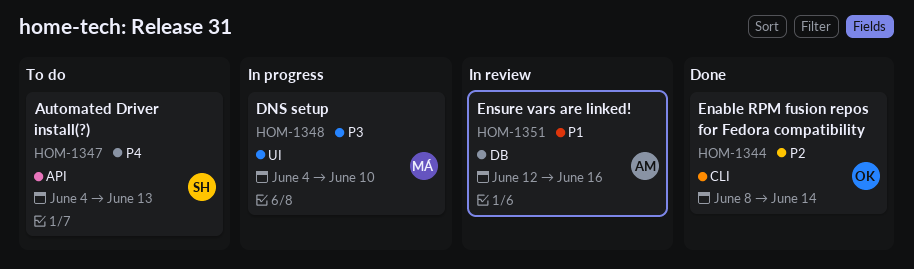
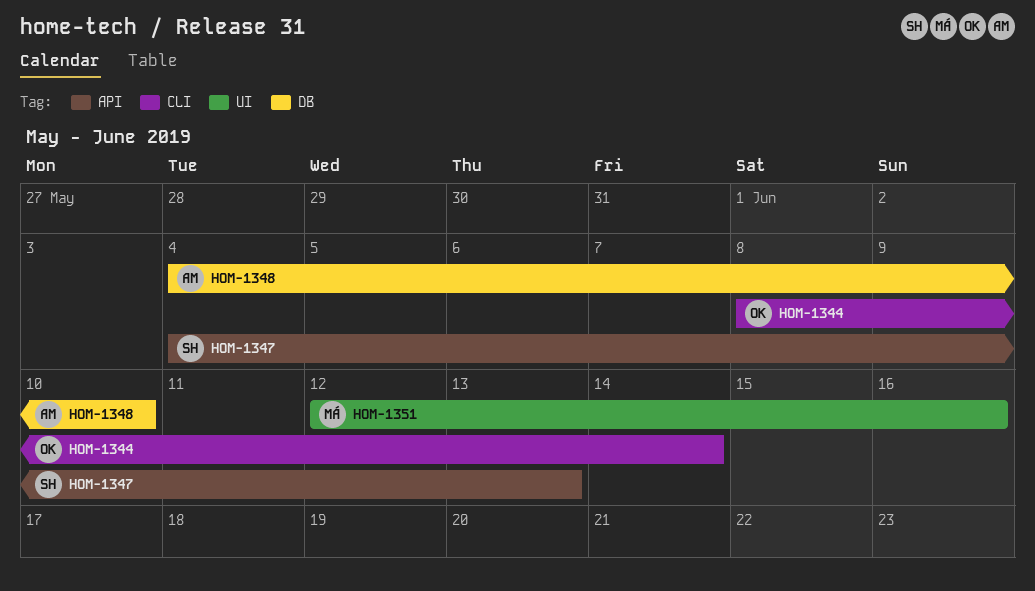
HOM-1348, owner: MÁ -> AM
HOM-1348, label: UI -> DB
HOM-1351, owner: AM -> MÁ
HOM-1351, label: DB -> UI

